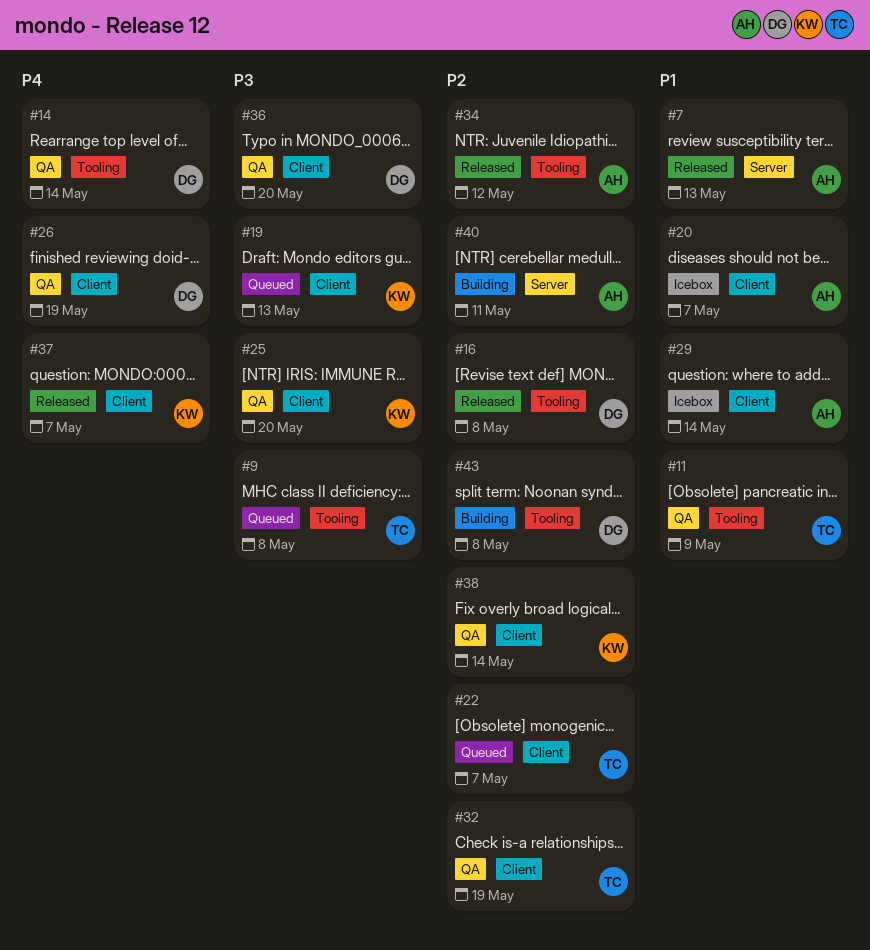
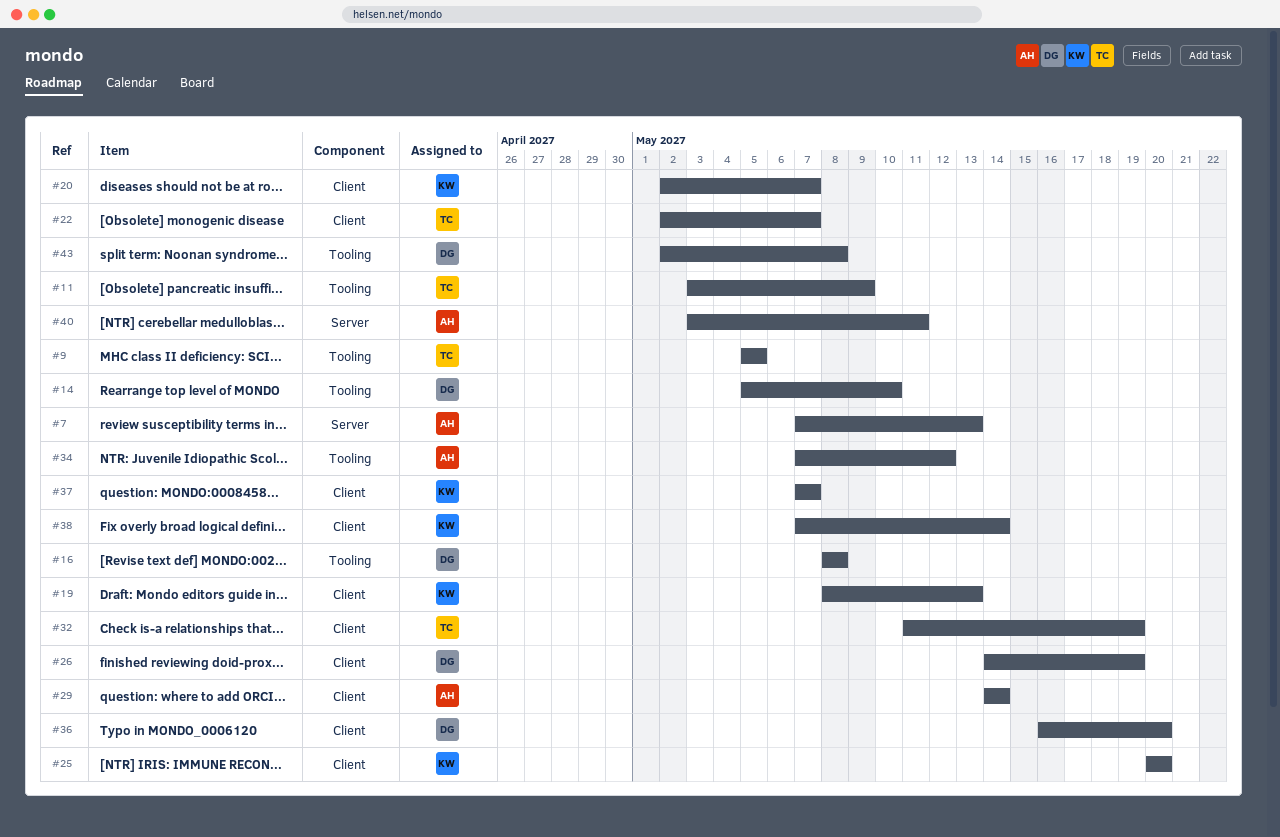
#9, due: May 8 -> May 5
#14, due: May 14 -> May 10
#20, owner: AH -> KW

